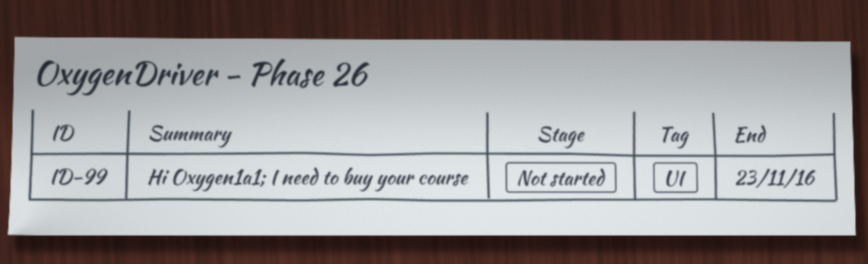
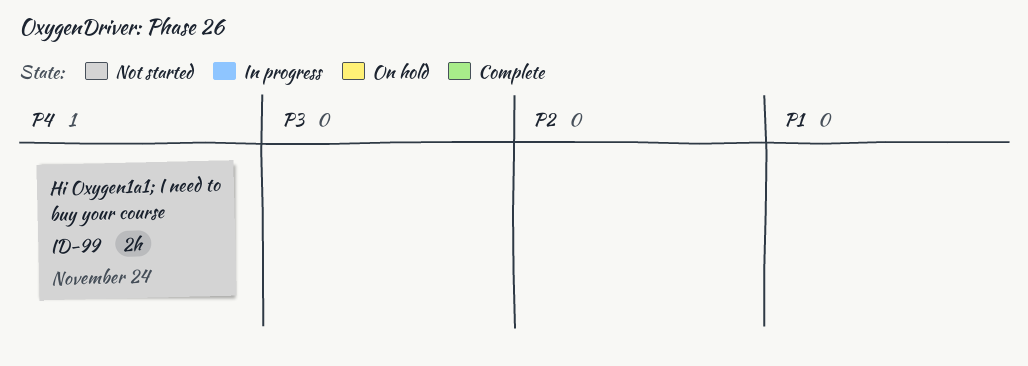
ID-99, due: Nov 23 -> Nov 24

